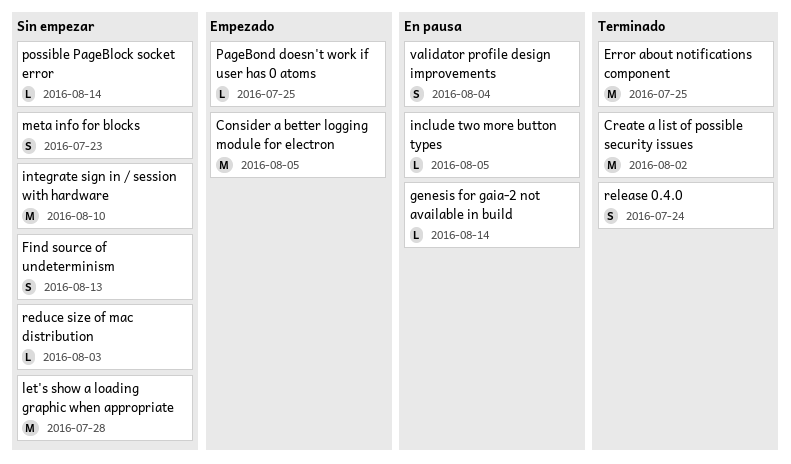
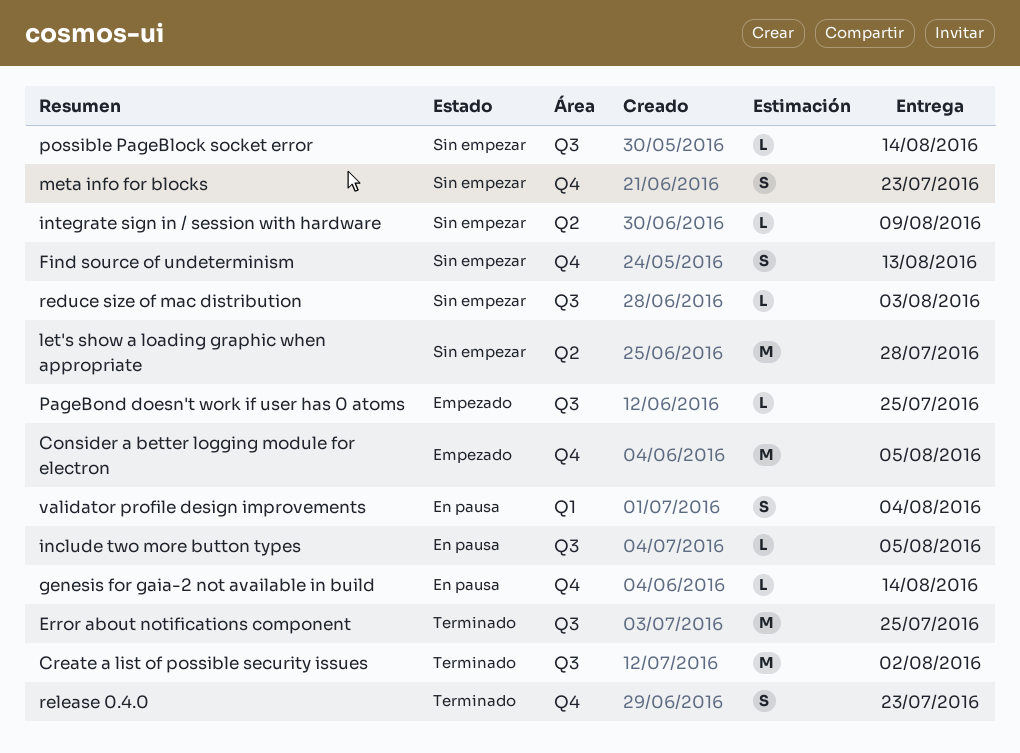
integrate sign in / session with hardware, estimate: M -> L
integrate sign in / session with hardware, due: Aug 10 -> Aug 9
release 0.4.0, due: Jul 24 -> Jul 23

